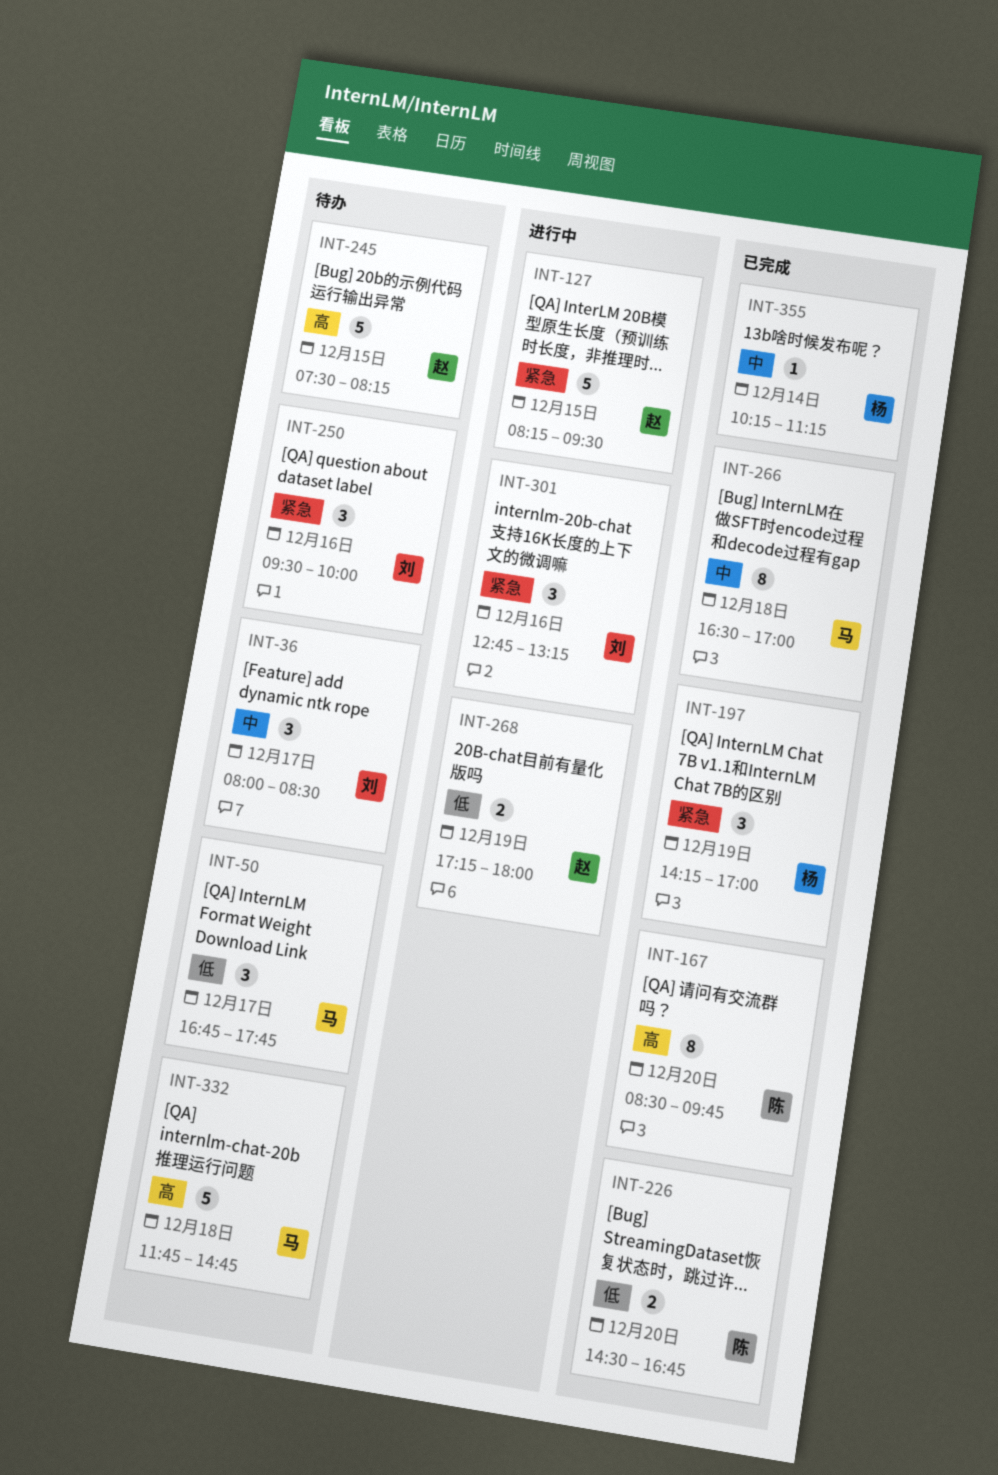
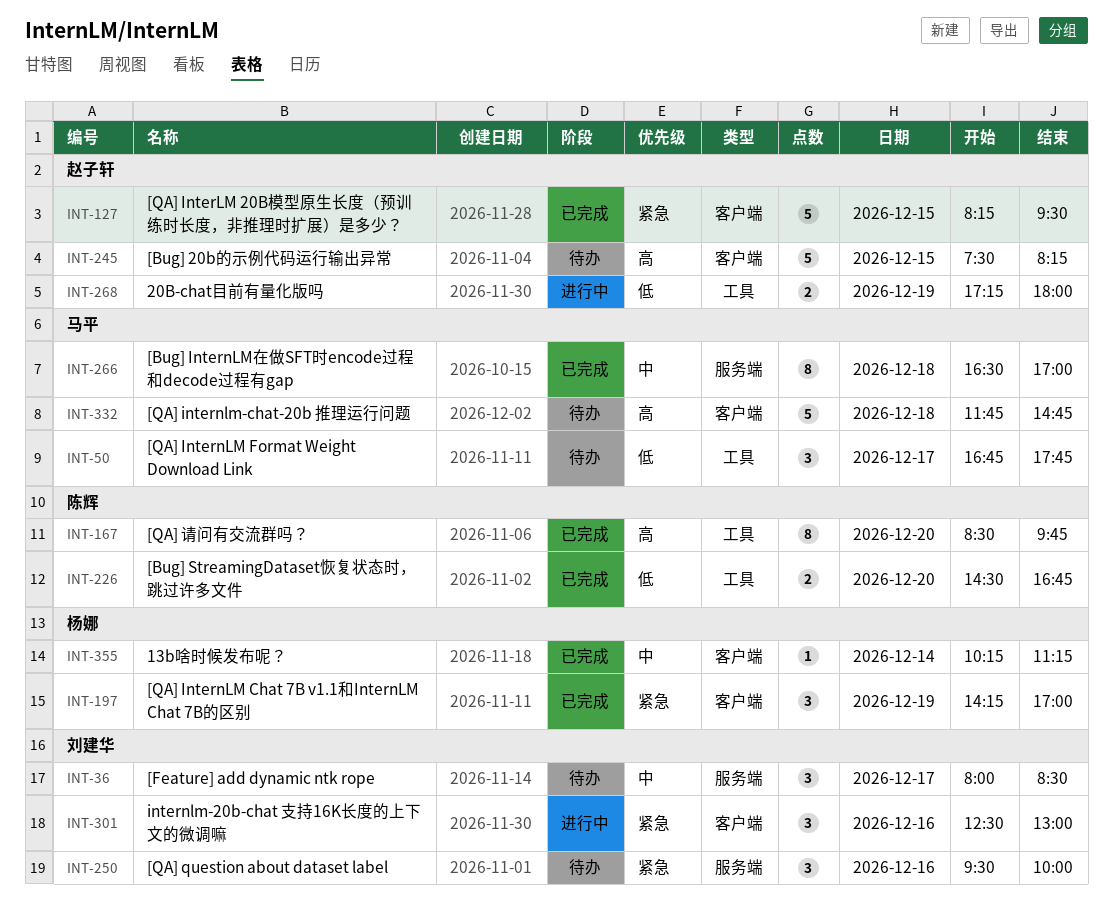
INT-127, status: 进行中 -> 已完成
INT-301, begins: 12:45 -> 12:30
INT-301, ends: 13:15 -> 13:00

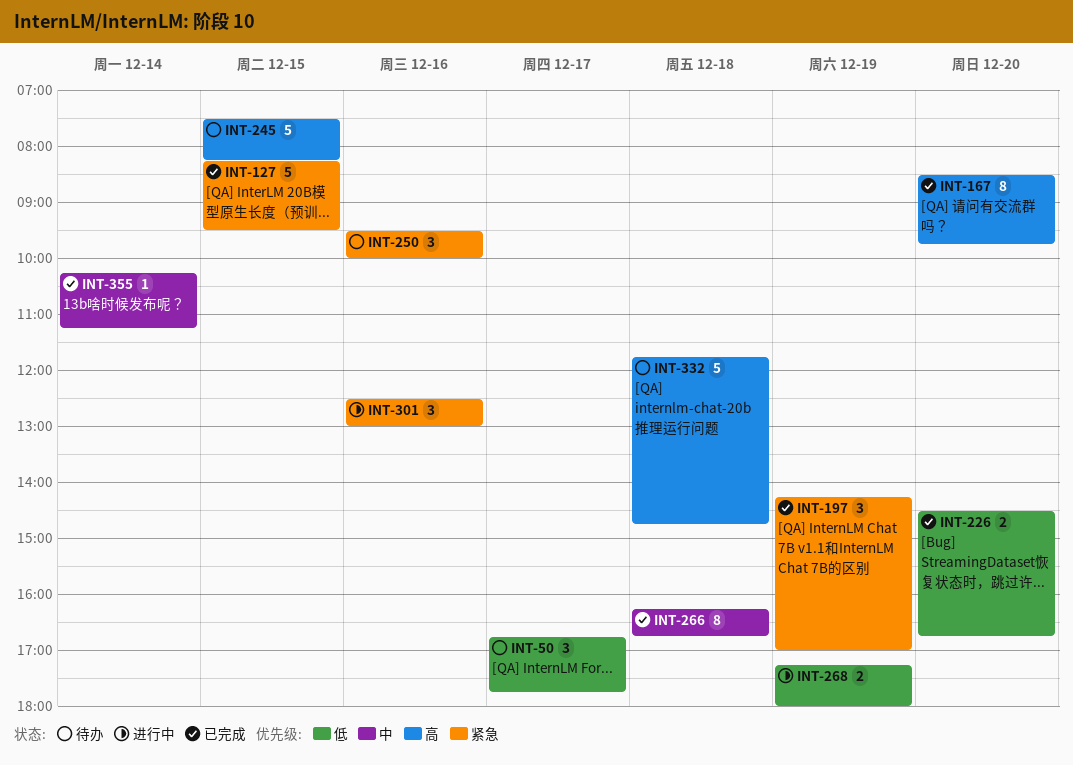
INT-36: present -> none
INT-266, begins: 16:30 -> 16:15
INT-266, ends: 17:00 -> 16:45

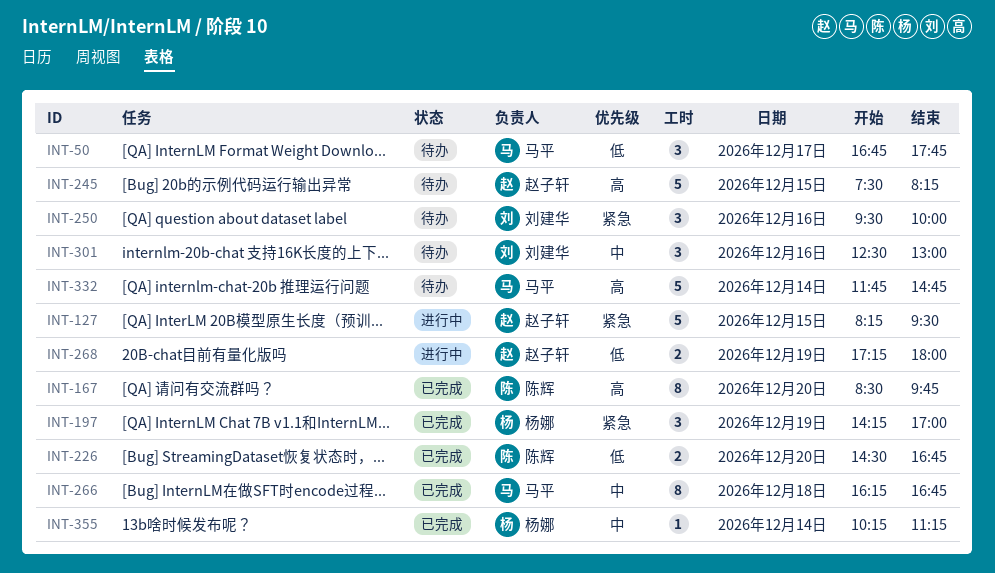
INT-127, status: 已完成 -> 进行中
INT-301, status: 进行中 -> 待办
INT-301, priority: 紧急 -> 中
INT-332, day: Dec 18 -> Dec 14

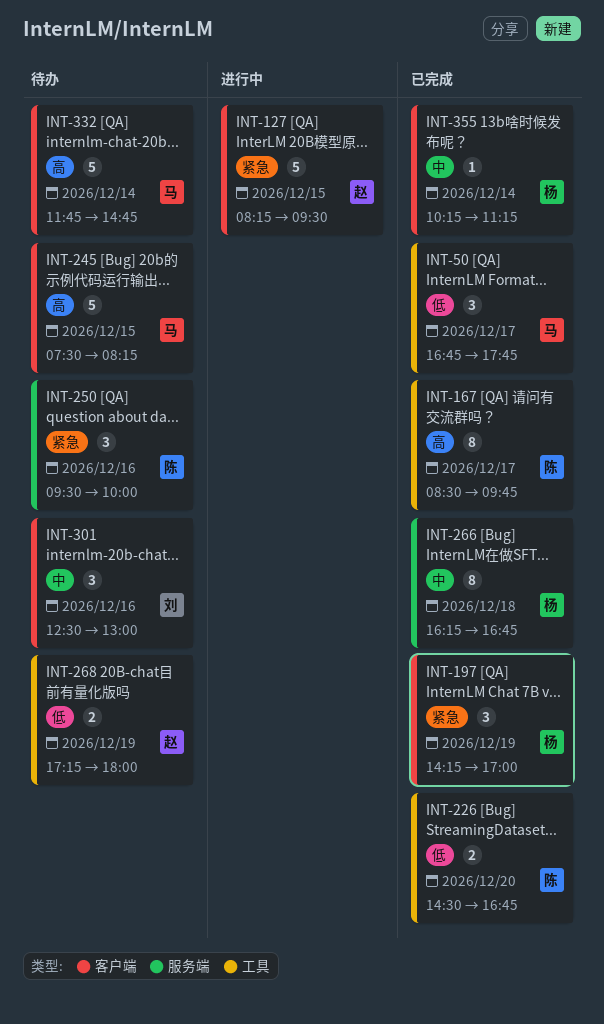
INT-50, status: 待办 -> 已完成
INT-167, day: Dec 20 -> Dec 17
INT-245, owner: 赵子轩 -> 马平
INT-250, owner: 刘建华 -> 陈辉
INT-266, owner: 马平 -> 杨娜
INT-268, status: 进行中 -> 待办

